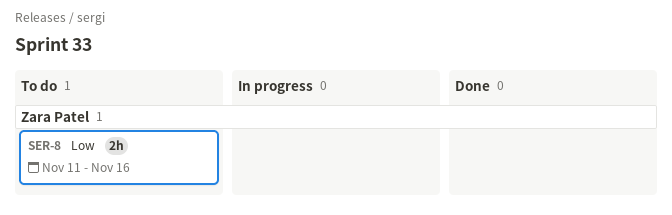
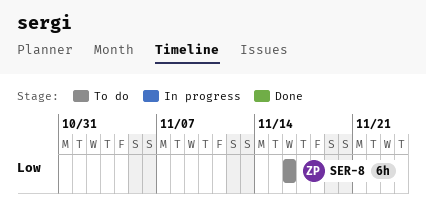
SER-8, estimate: 2h -> 6h
SER-8, start: Nov 11 -> Nov 16

